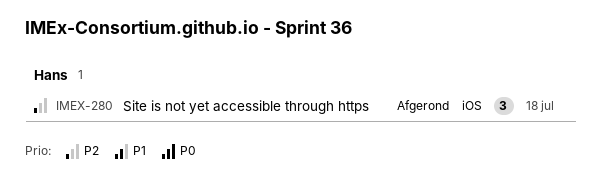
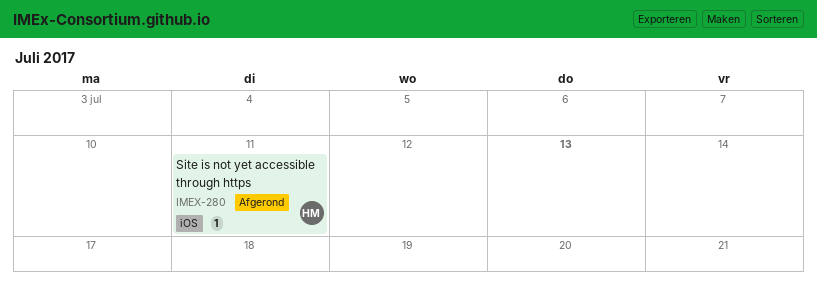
IMEX-280, estimate: 3 -> 1
IMEX-280, due: Jul 18 -> Jul 11

